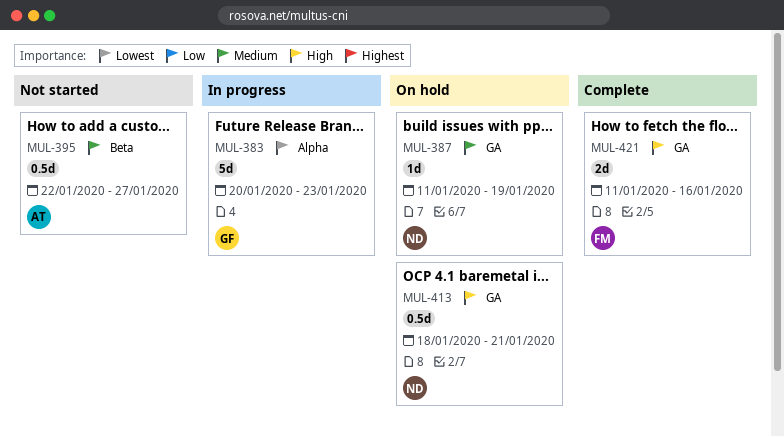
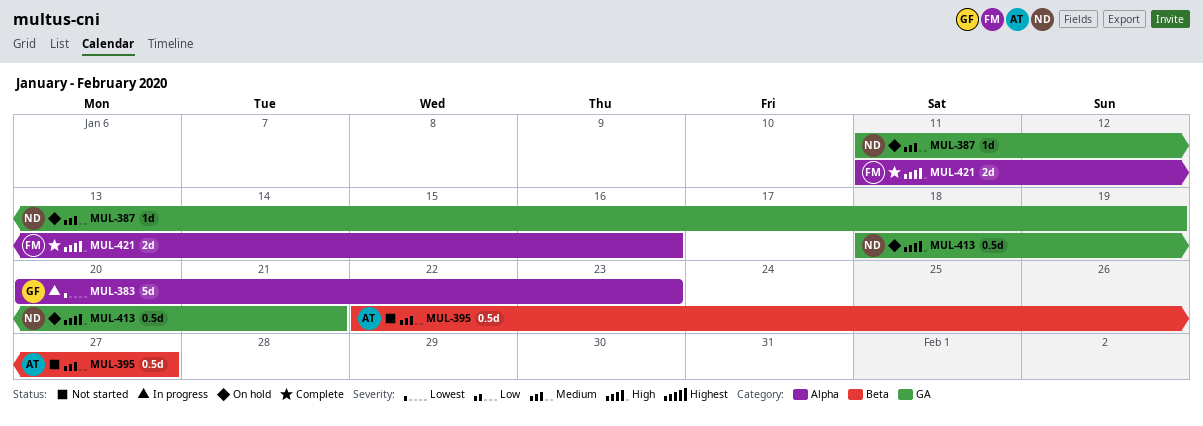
MUL-421, label: GA -> Alpha

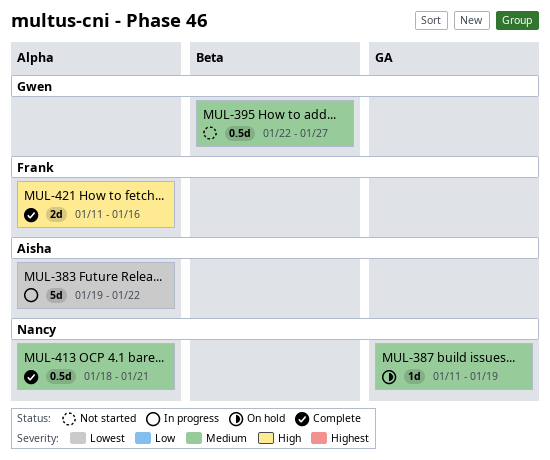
MUL-383, owner: Gwen -> Aisha
MUL-383, start: Jan 20 -> Jan 19
MUL-383, due: Jan 23 -> Jan 22
MUL-395, owner: Aisha -> Gwen
MUL-413, status: On hold -> Complete
MUL-413, priority: High -> Medium
MUL-413, label: GA -> Alpha

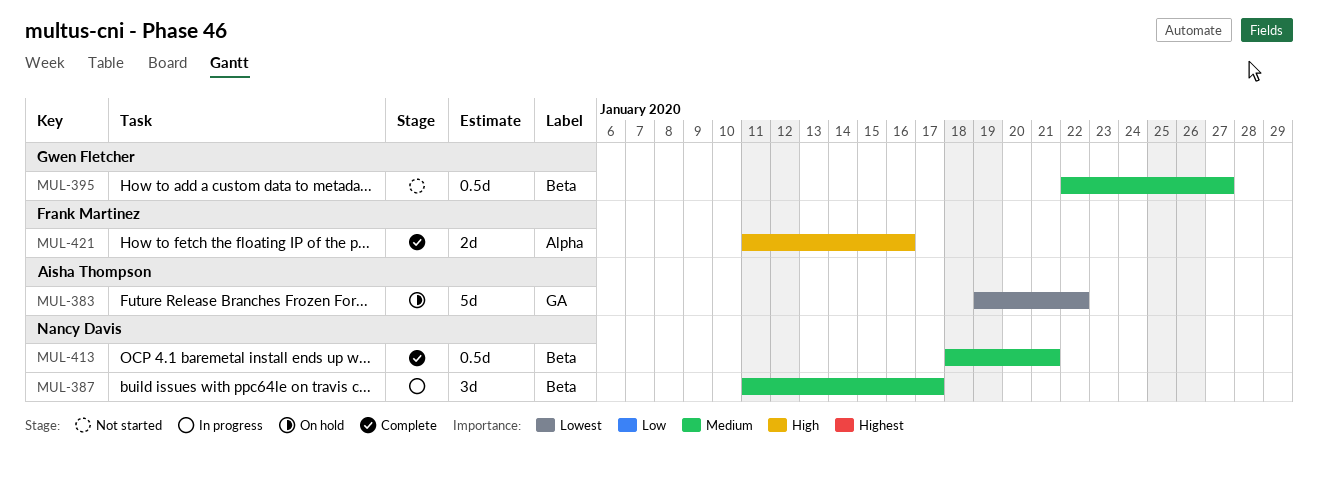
MUL-383, status: In progress -> On hold
MUL-383, label: Alpha -> GA
MUL-387, status: On hold -> In progress
MUL-387, label: GA -> Beta
MUL-387, estimate: 1d -> 3d
MUL-387, due: Jan 19 -> Jan 17
MUL-413, label: Alpha -> Beta

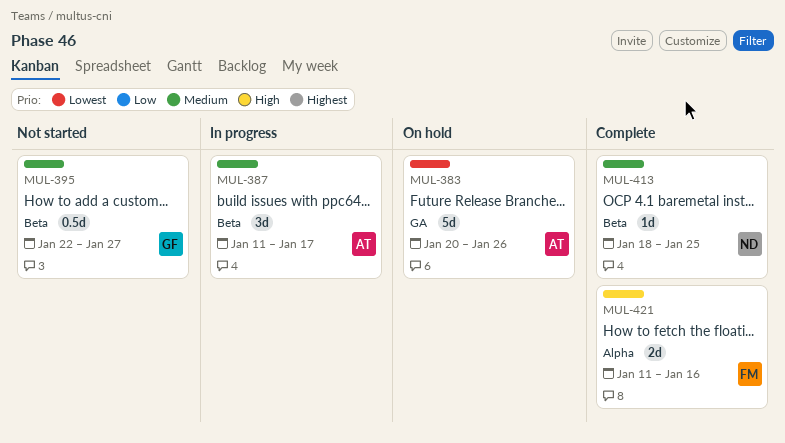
MUL-383, start: Jan 19 -> Jan 20
MUL-383, due: Jan 22 -> Jan 26
MUL-387, owner: Nancy Davis -> Aisha Thompson
MUL-413, estimate: 0.5d -> 1d
MUL-413, due: Jan 21 -> Jan 25

